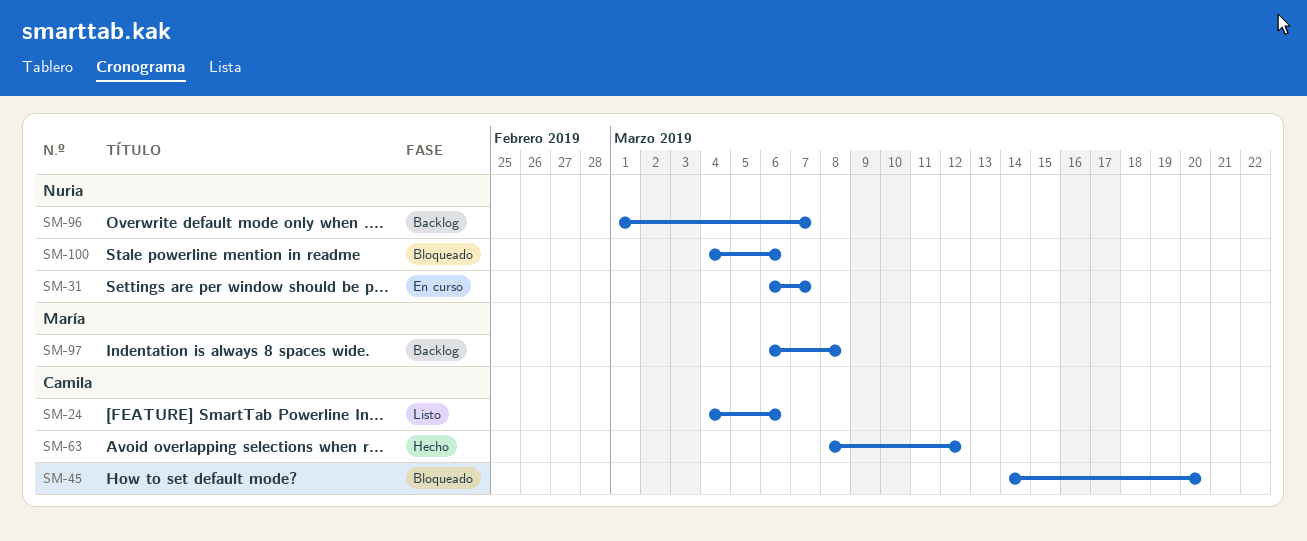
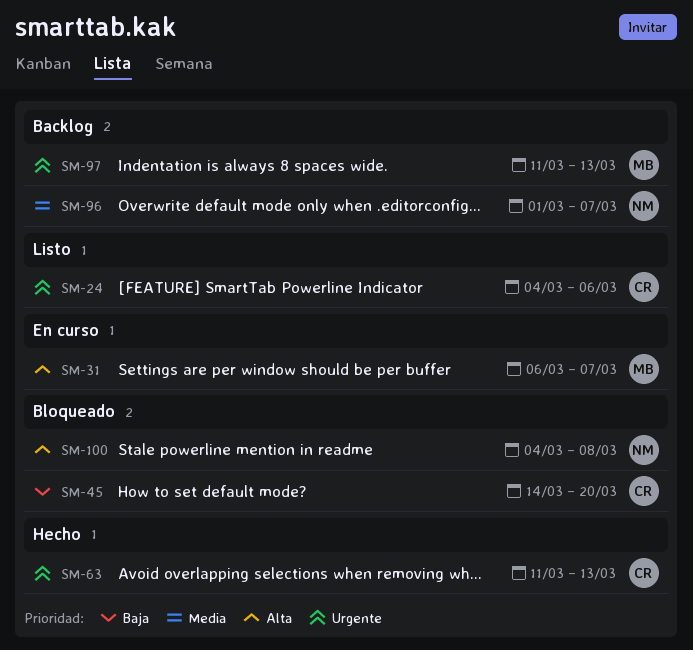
SM-31, owner: Nuria -> María
SM-63, start: Mar 8 -> Mar 11
SM-63, due: Mar 12 -> Mar 13
SM-97, start: Mar 6 -> Mar 11
SM-97, due: Mar 8 -> Mar 13
SM-100, due: Mar 6 -> Mar 8

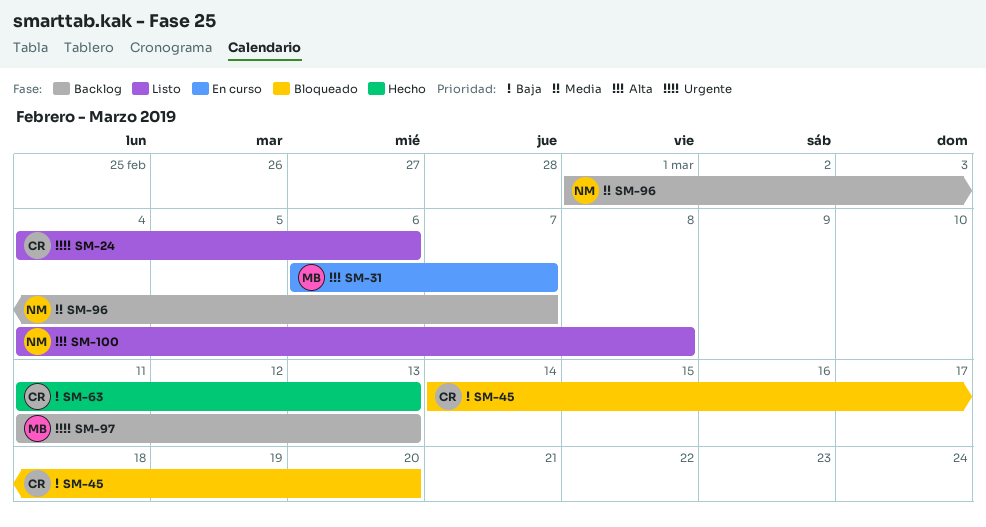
SM-63, priority: Urgente -> Baja
SM-100, status: Bloqueado -> Listo

